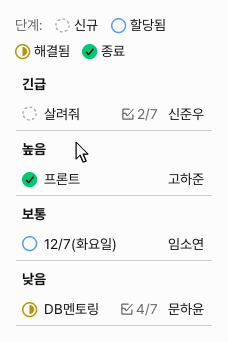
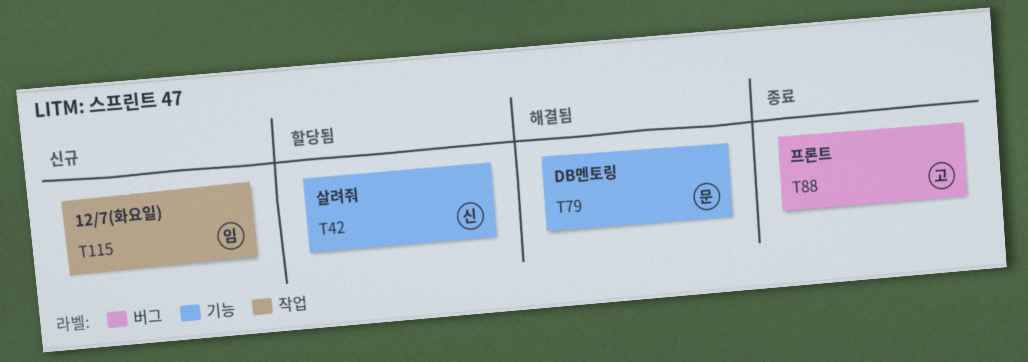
12/7(화요일), status: 할당됨 -> 신규
살려줘, status: 신규 -> 할당됨

